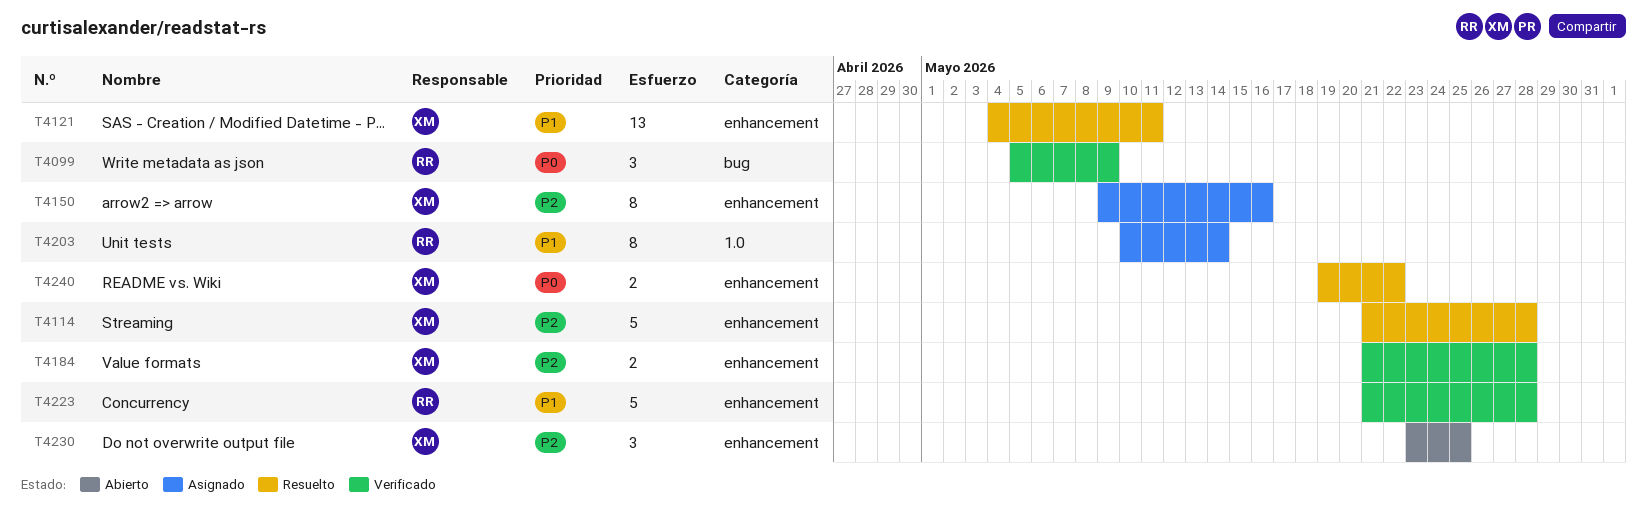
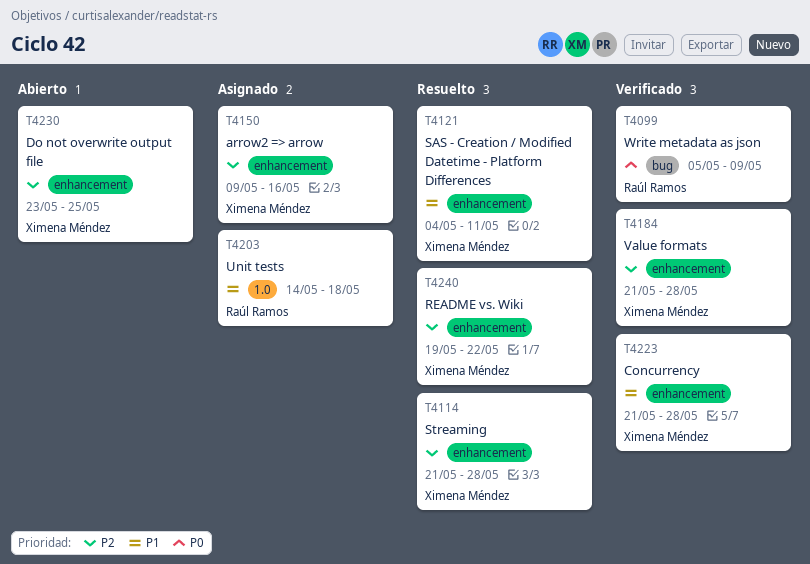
T4203, start: May 10 -> May 14
T4203, due: May 14 -> May 18
T4223, owner: Raúl Ramos -> Ximena Méndez
T4240, priority: P0 -> P2

